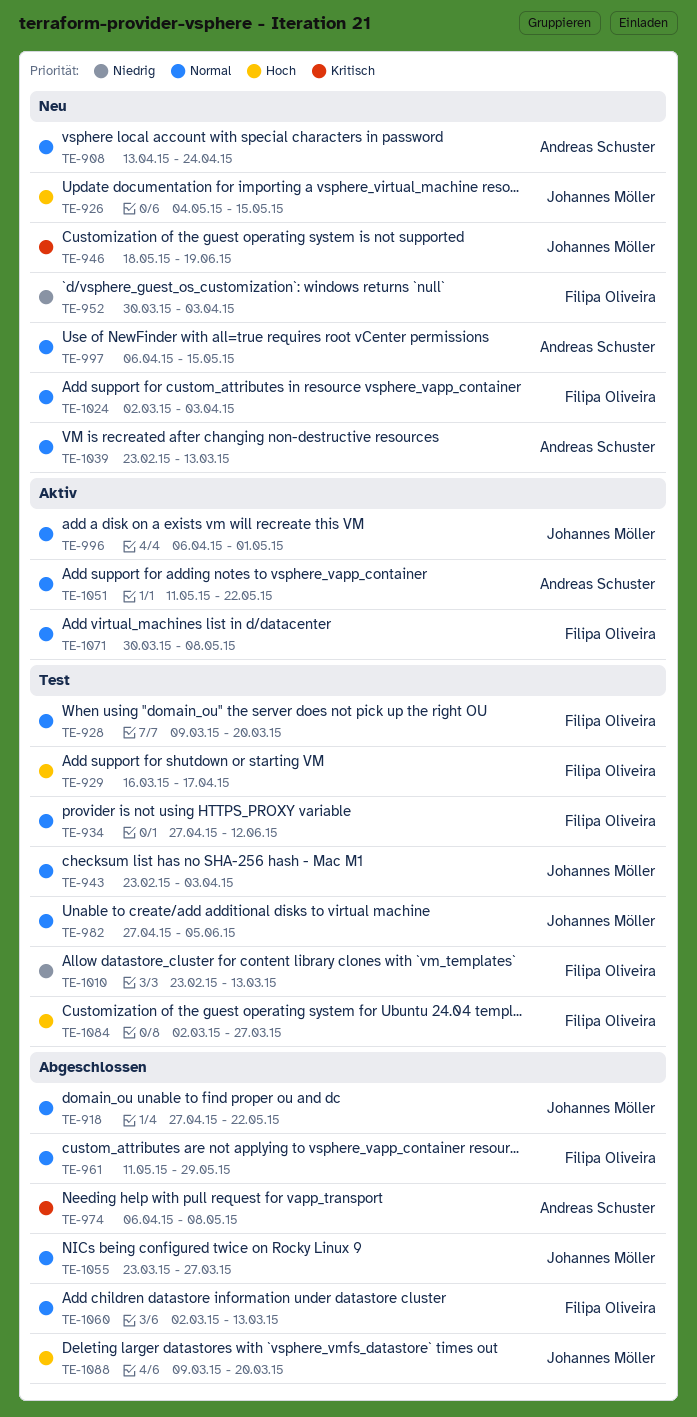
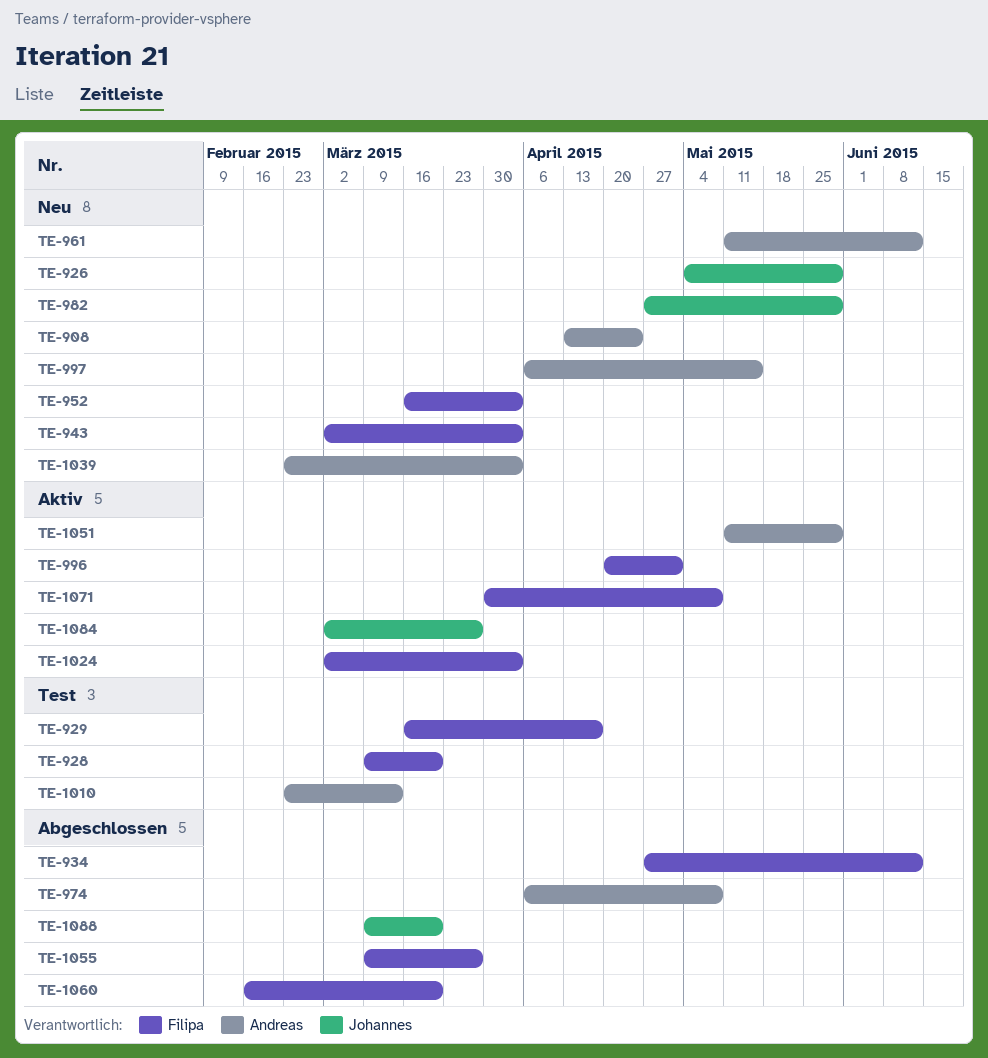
TE-918: present -> none
TE-926, due: May 15 -> May 29
TE-934, status: Test -> Abgeschlossen
TE-943, status: Test -> Neu
TE-943, owner: Johannes Möller -> Filipa Oliveira
TE-943, start: Feb 23 -> Mar 2
TE-946: present -> none
TE-952, start: Mar 30 -> Mar 16
TE-961, status: Abgeschlossen -> Neu
TE-961, owner: Filipa Oliveira -> Andreas Schuster
TE-961, due: May 29 -> Jun 12
TE-982, status: Test -> Neu
TE-982, due: Jun 5 -> May 29
TE-996, owner: Johannes Möller -> Filipa Oliveira
TE-996, start: Apr 6 -> Apr 20
TE-1010, owner: Filipa Oliveira -> Andreas Schuster
TE-1024, status: Neu -> Aktiv
TE-1039, due: Mar 13 -> Apr 3
TE-1051, due: May 22 -> May 29
TE-1055, owner: Johannes Möller -> Filipa Oliveira
TE-1055, start: Mar 23 -> Mar 9
TE-1060, start: Mar 2 -> Feb 16
TE-1060, due: Mar 13 -> Mar 20
TE-1084, status: Test -> Aktiv
TE-1084, owner: Filipa Oliveira -> Johannes Möller

